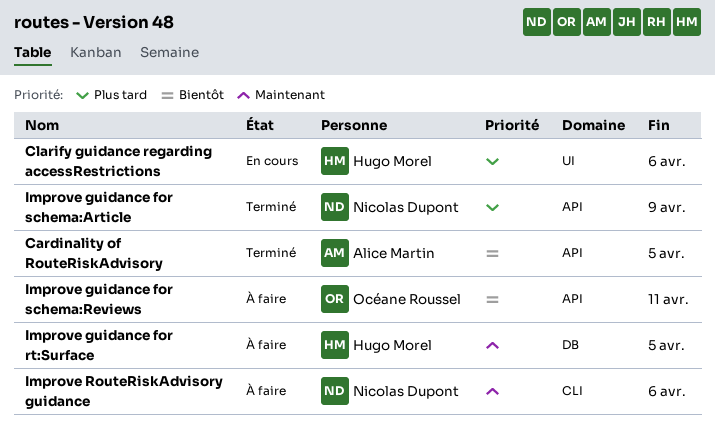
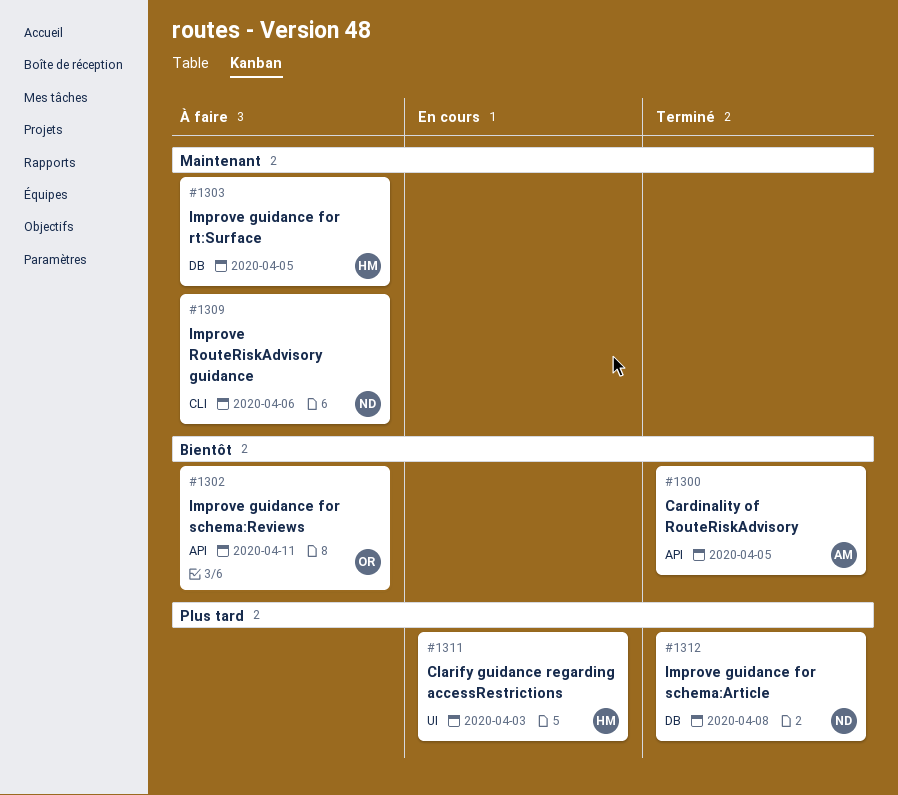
Clarify guidance regarding accessRestrictions, due: Apr 6 -> Apr 3
Improve guidance for schema:Article, label: API -> DB
Improve guidance for schema:Article, due: Apr 9 -> Apr 8

